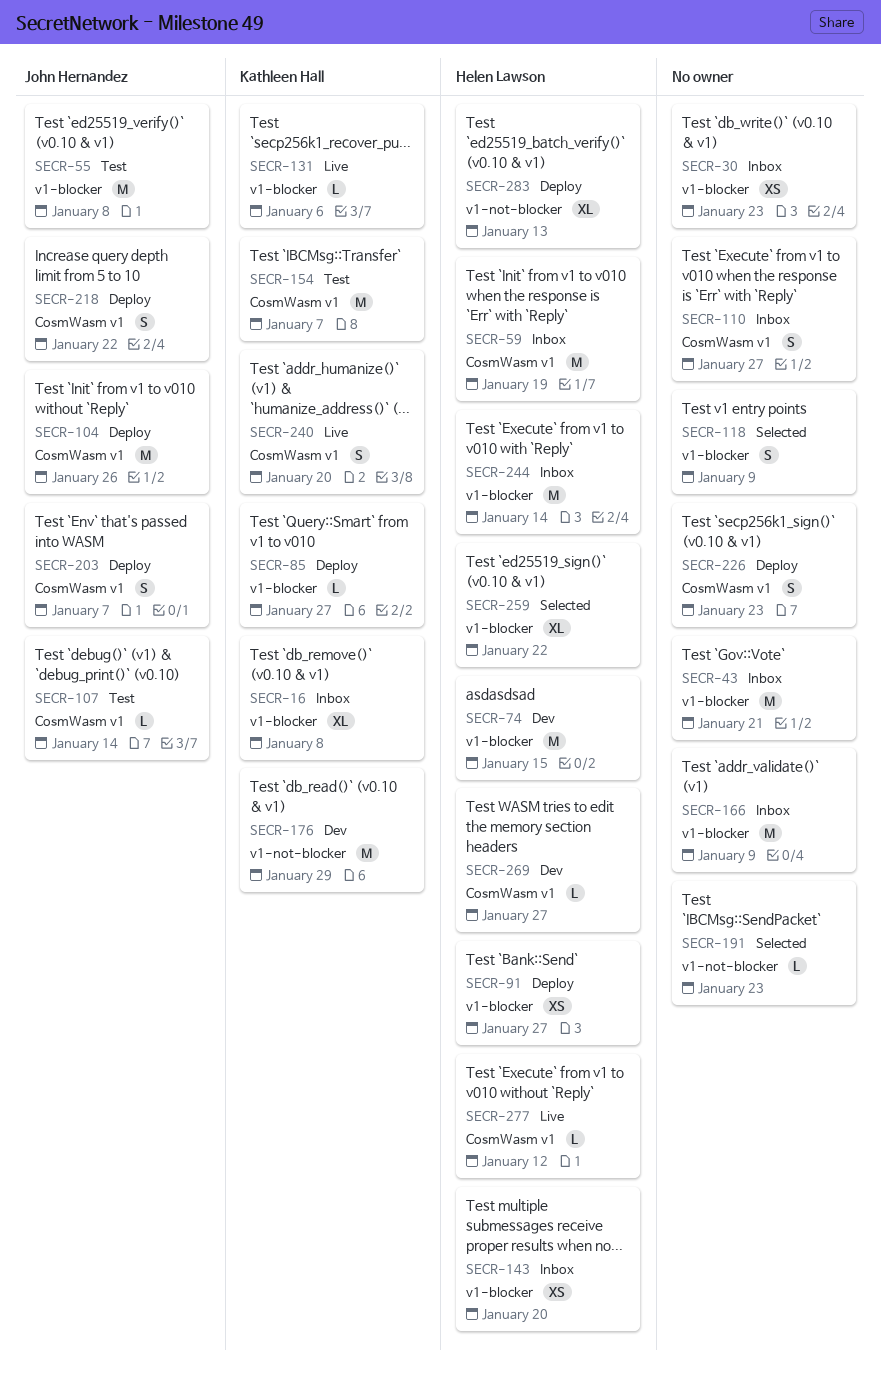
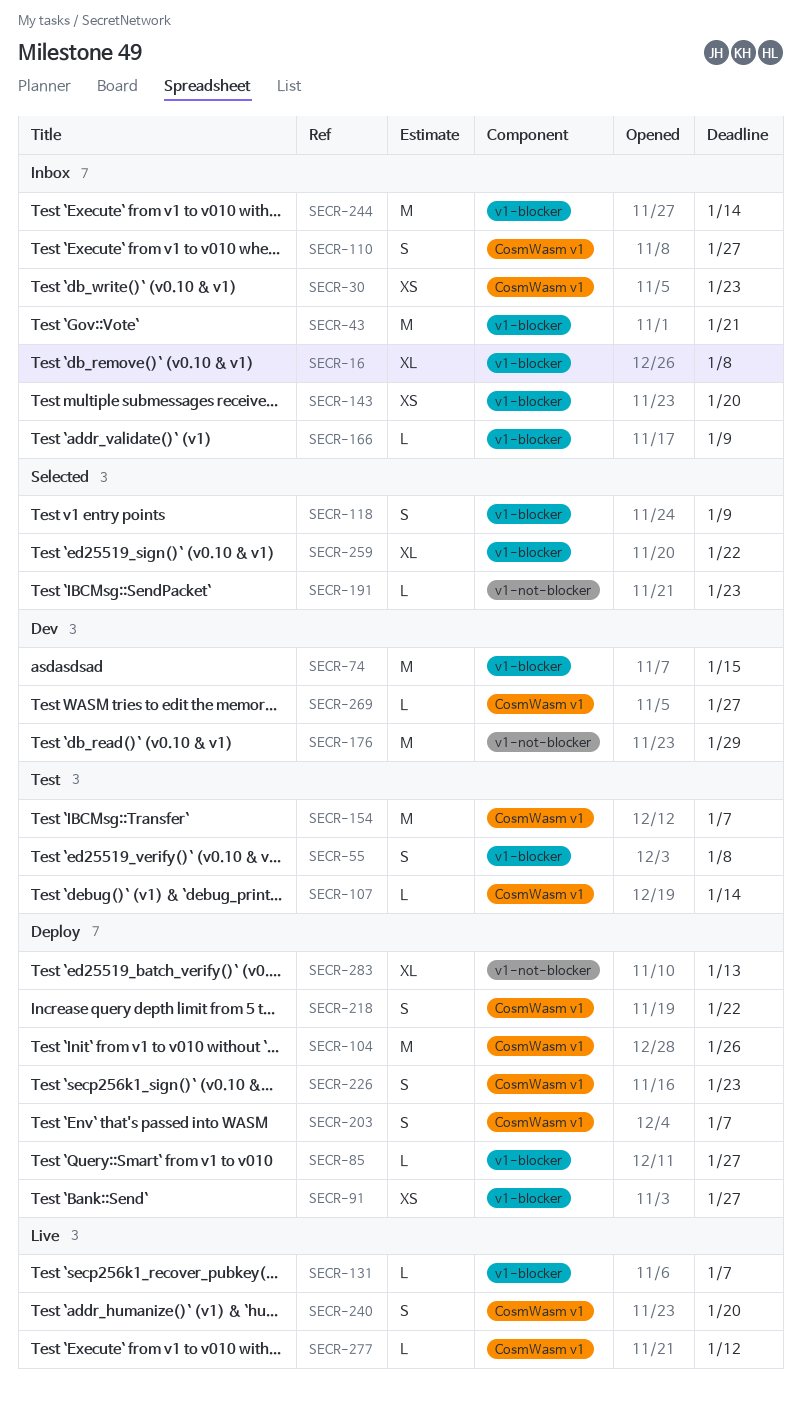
SECR-30, label: v1-blocker -> CosmWasm v1
SECR-55, estimate: M -> S
SECR-59: present -> none
SECR-131, due: Jan 6 -> Jan 7
SECR-166, estimate: M -> L

